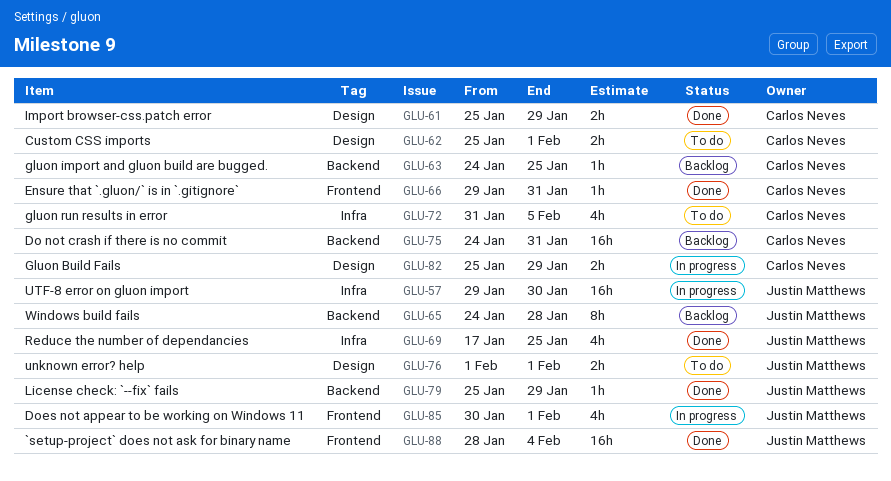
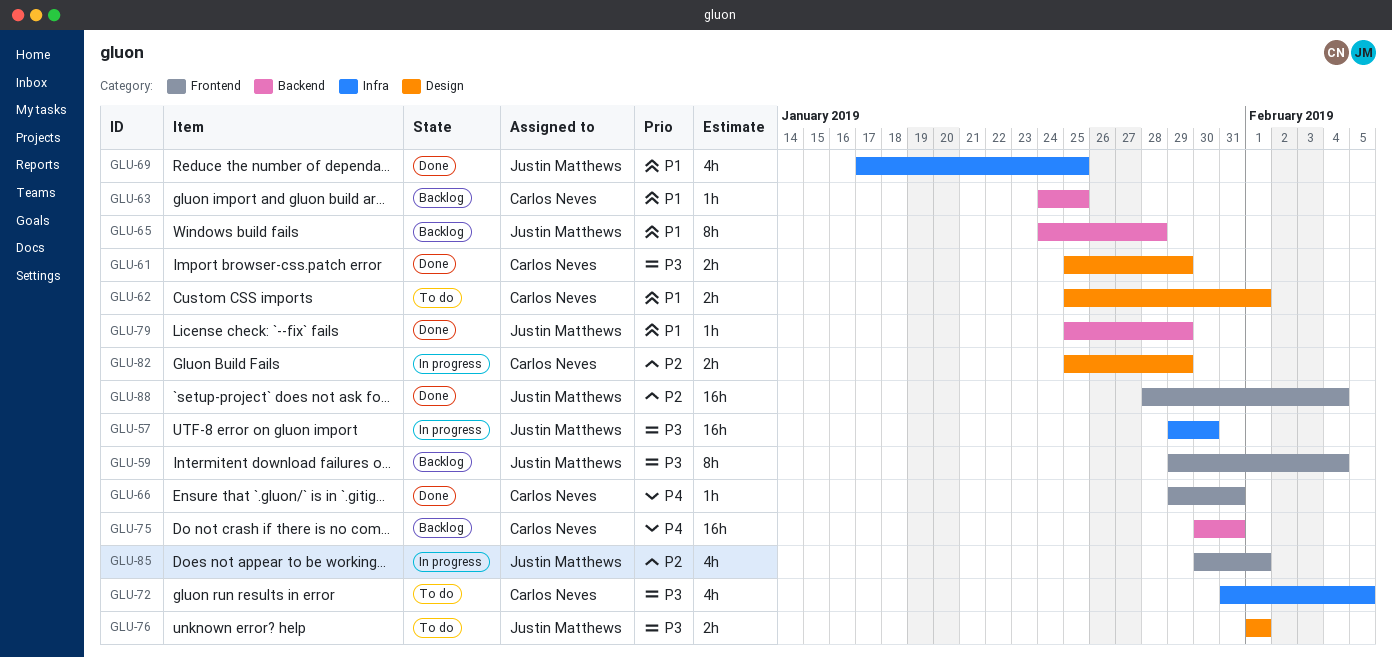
GLU-59: none -> present
GLU-75, start: Jan 24 -> Jan 30

